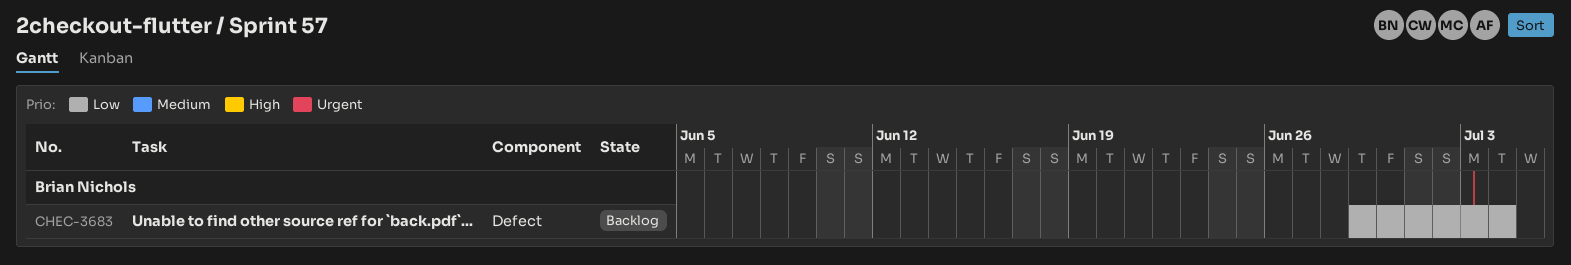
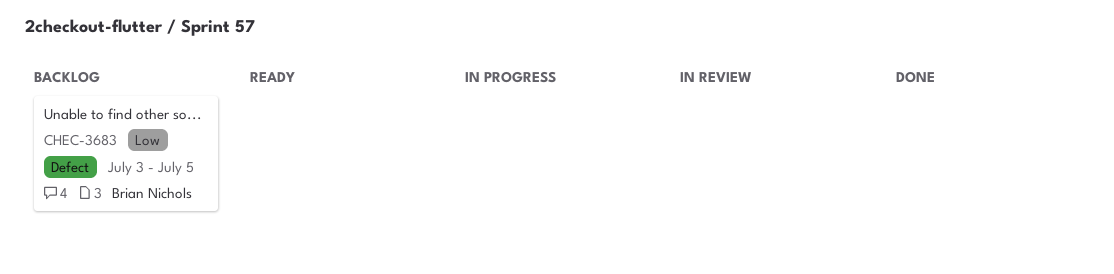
CHEC-3683, start: Jun 29 -> Jul 3
CHEC-3683, due: Jul 4 -> Jul 5

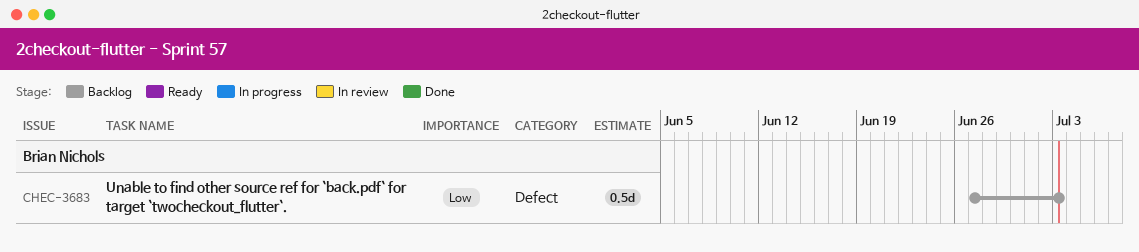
CHEC-3683, start: Jul 3 -> Jun 27
CHEC-3683, due: Jul 5 -> Jul 3

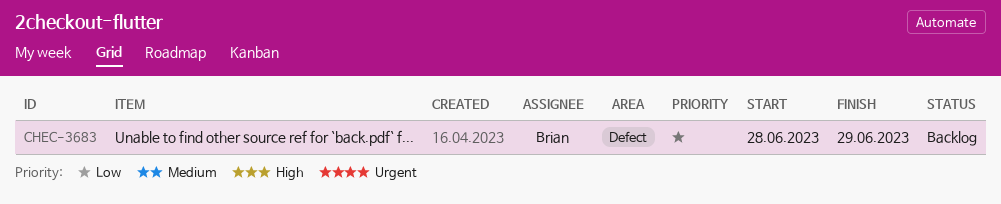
CHEC-3683, start: Jun 27 -> Jun 28
CHEC-3683, due: Jul 3 -> Jun 29

